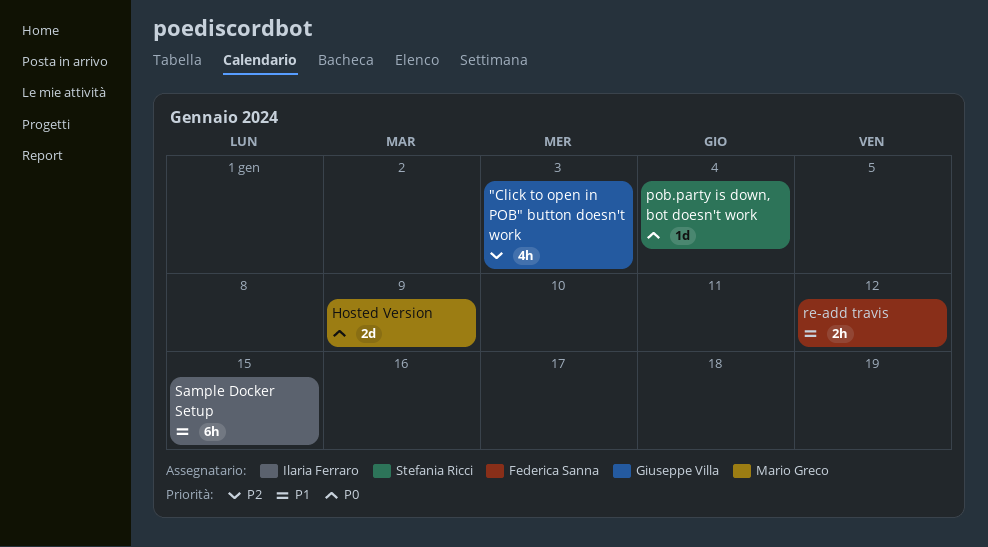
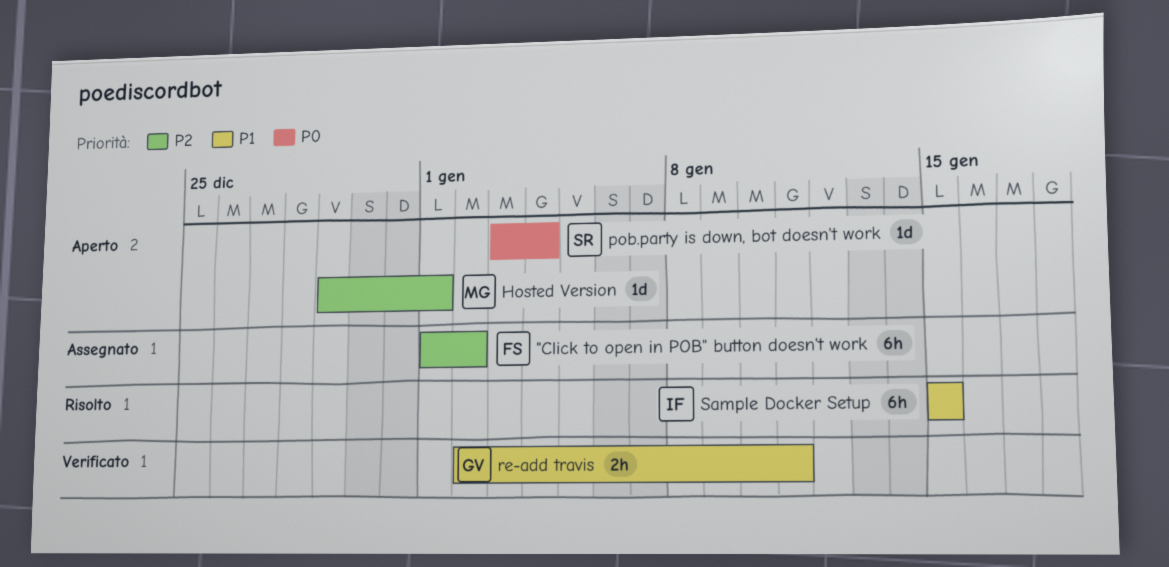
"Click to open in POB" button doesn't work, owner: Giuseppe Villa -> Federica Sanna
"Click to open in POB" button doesn't work, estimate: 4h -> 6h
"Click to open in POB" button doesn't work, due: Jan 3 -> Jan 2
Hosted Version, priority: P0 -> P2
Hosted Version, estimate: 2d -> 1d
Hosted Version, due: Jan 9 -> Jan 1
re-add travis, owner: Federica Sanna -> Giuseppe Villa
re-add travis, due: Jan 12 -> Jan 11

